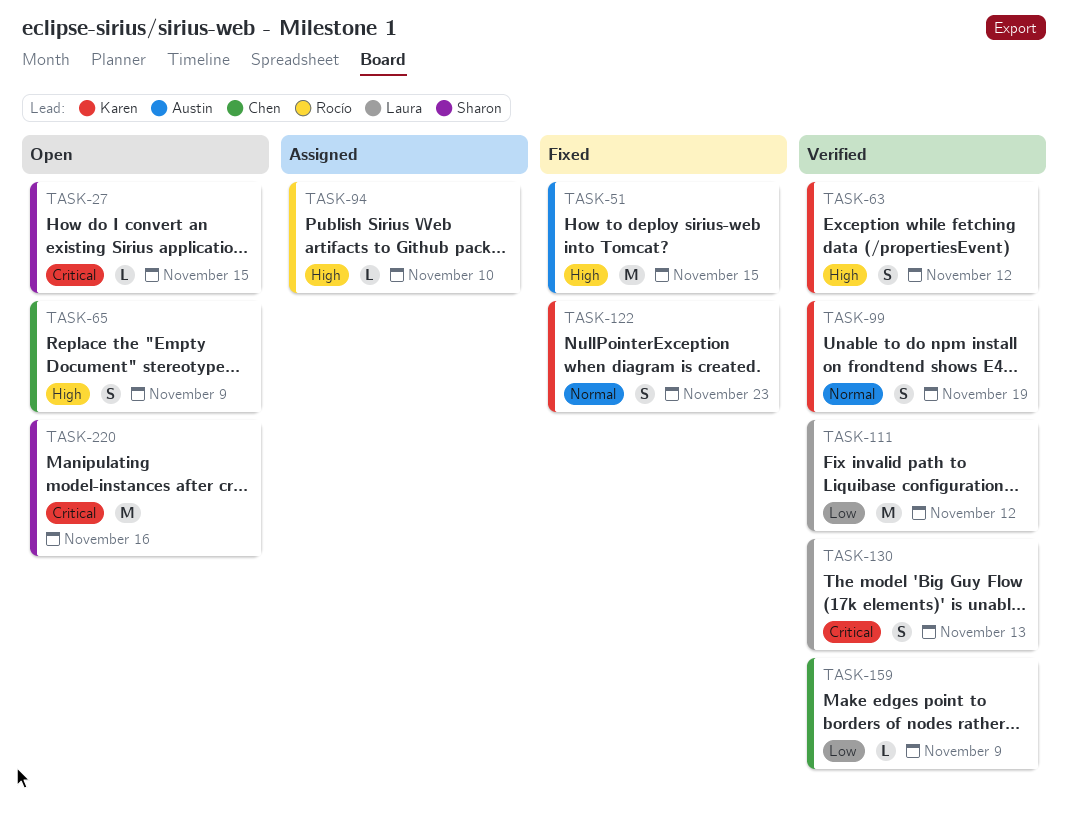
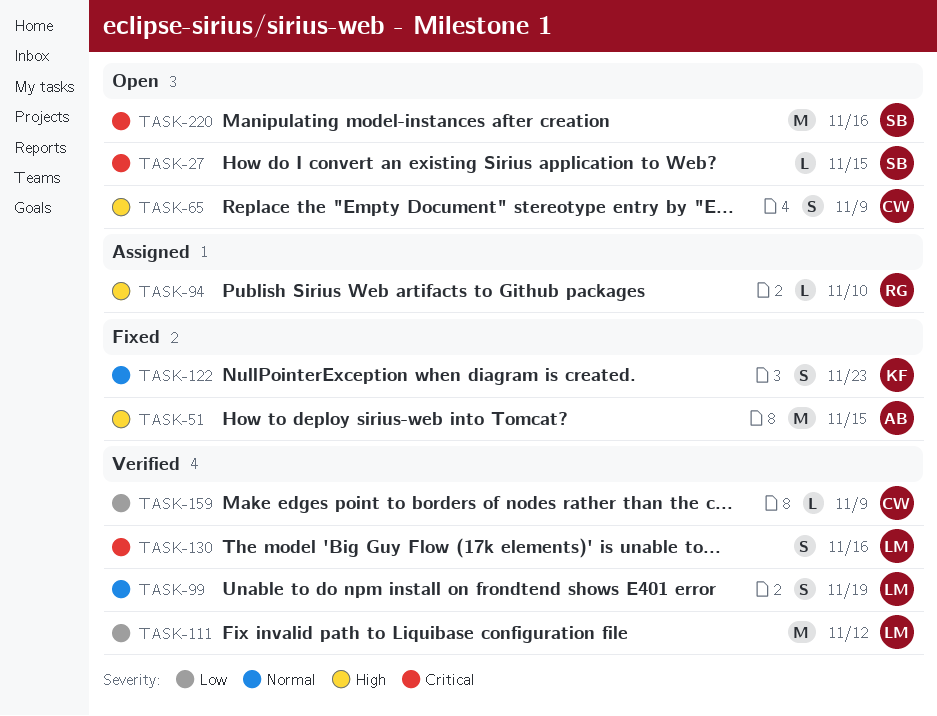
TASK-63: present -> none
TASK-99, owner: Karen -> Laura
TASK-130, due: Nov 13 -> Nov 16

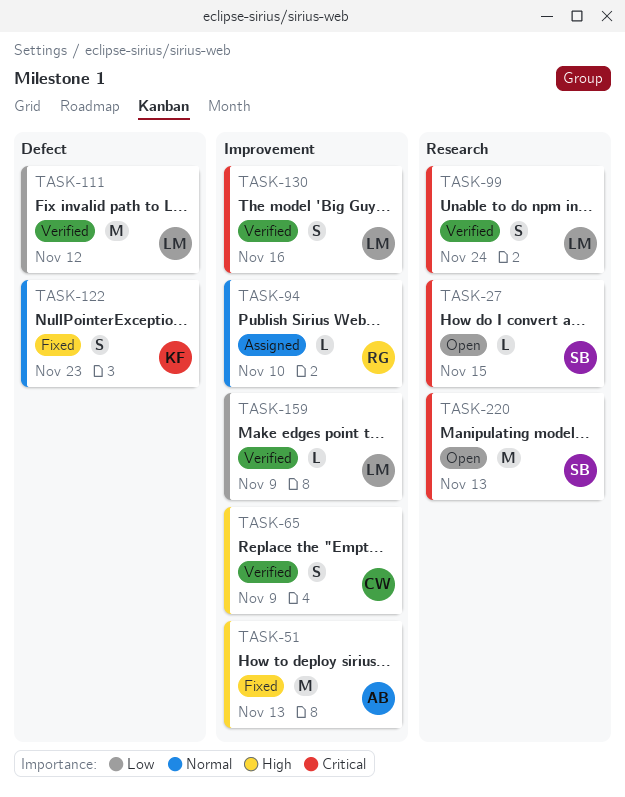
TASK-51, due: Nov 15 -> Nov 13
TASK-65, status: Open -> Verified
TASK-94, priority: High -> Normal
TASK-99, priority: Normal -> Critical
TASK-99, due: Nov 19 -> Nov 24
TASK-159, owner: CW -> LM
TASK-220, due: Nov 16 -> Nov 13

